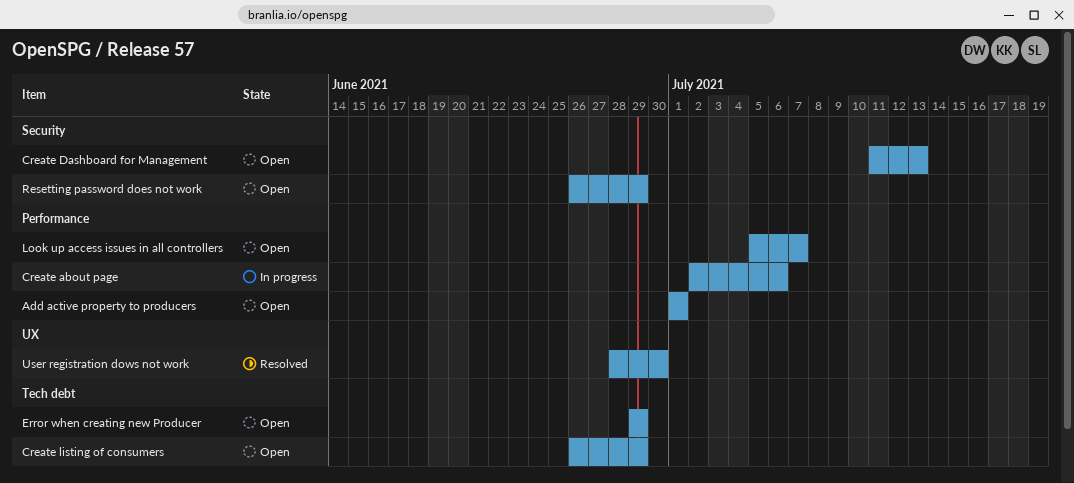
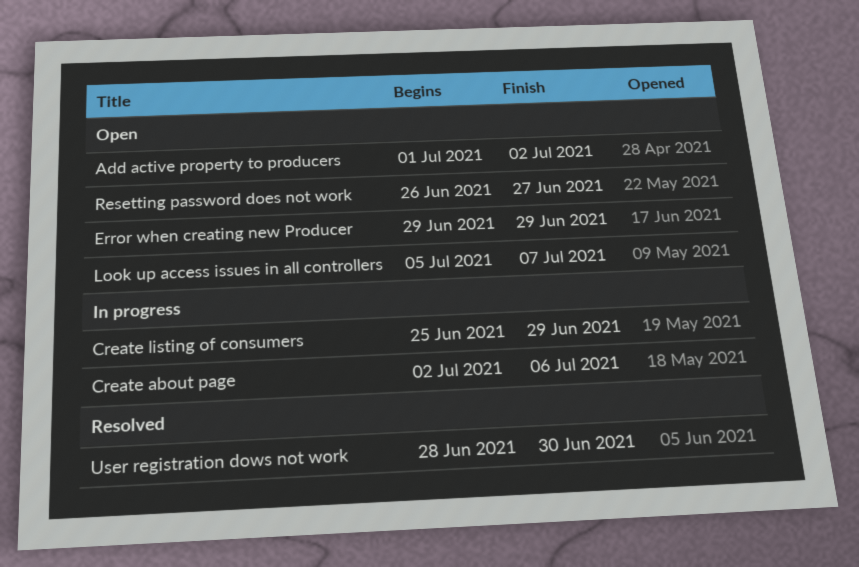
Add active property to producers, due: Jul 1 -> Jul 2
Create Dashboard for Management: present -> none
Create listing of consumers, status: Open -> In progress
Create listing of consumers, start: Jun 26 -> Jun 25
Resetting password does not work, due: Jun 29 -> Jun 27

